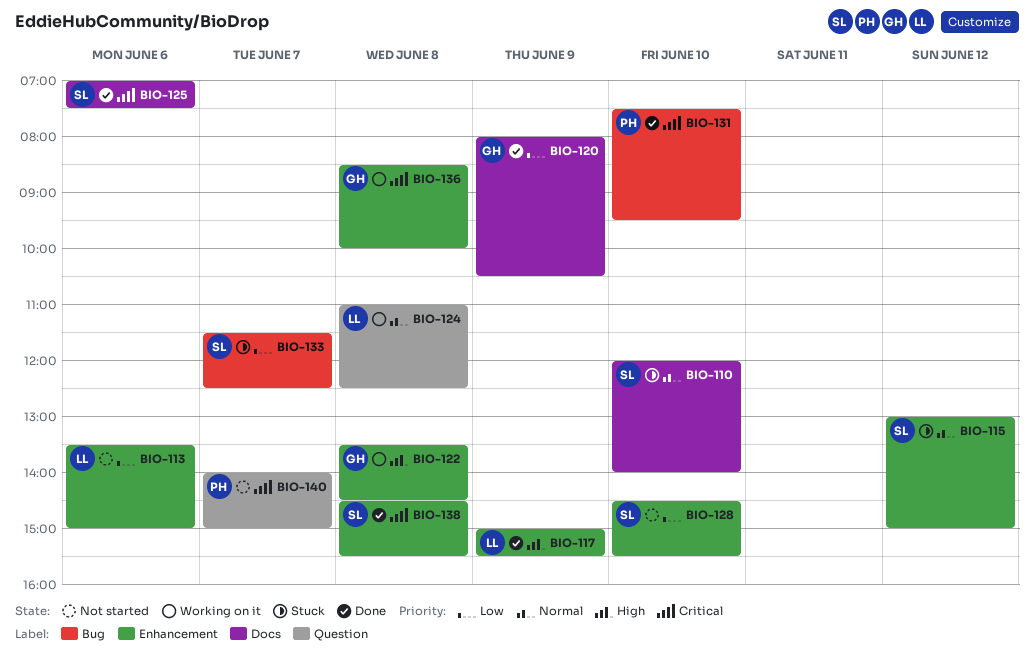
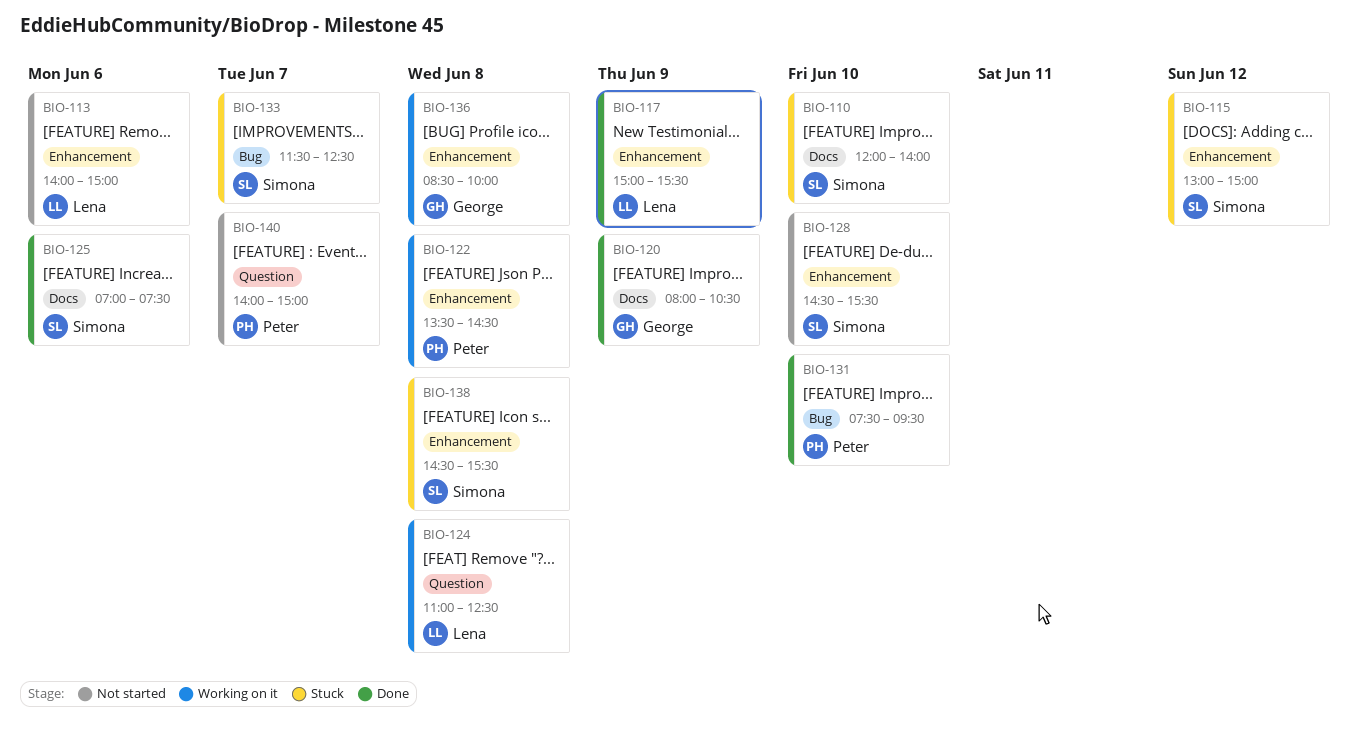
BIO-113, begins: 13:30 -> 14:00
BIO-122, owner: George -> Peter
BIO-138, status: Done -> Stuck

